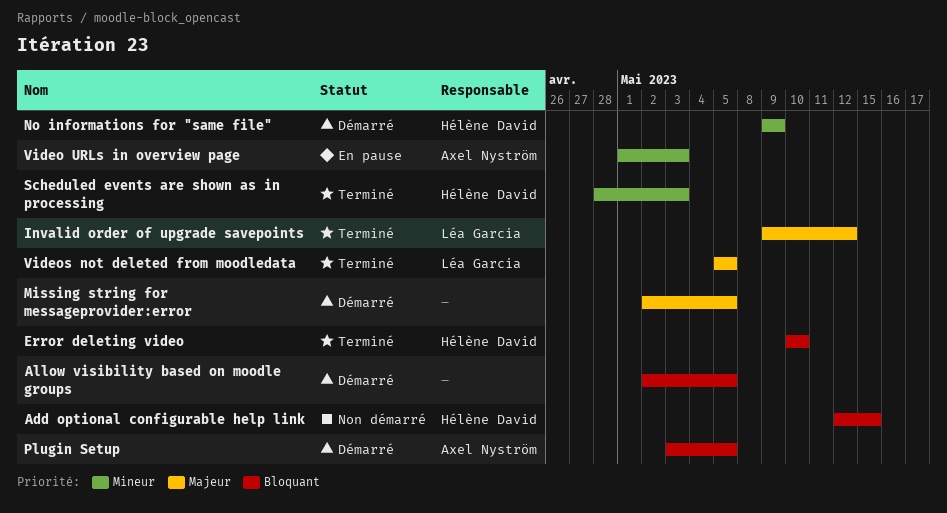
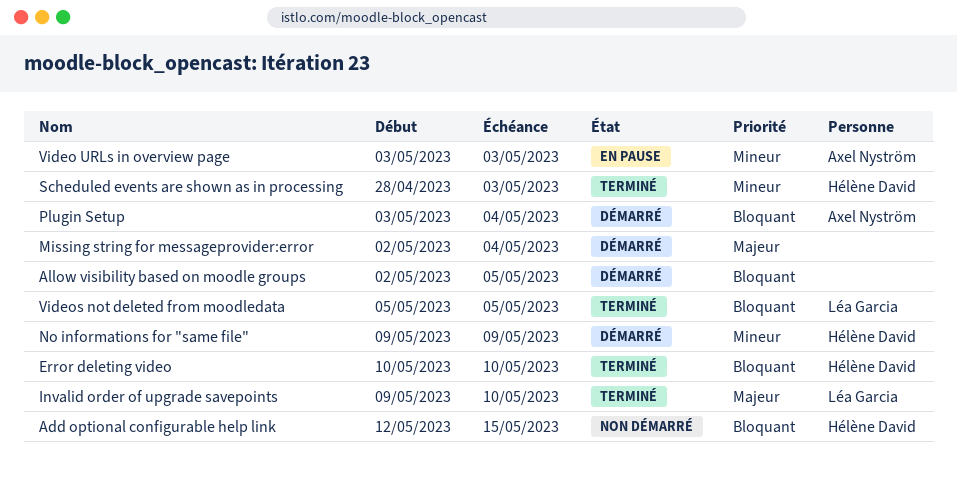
Invalid order of upgrade savepoints, due: May 12 -> May 10
Missing string for messageprovider:error, due: May 5 -> May 4
Plugin Setup, due: May 5 -> May 4
Video URLs in overview page, start: May 1 -> May 3
Videos not deleted from moodledata, priority: Majeur -> Bloquant

